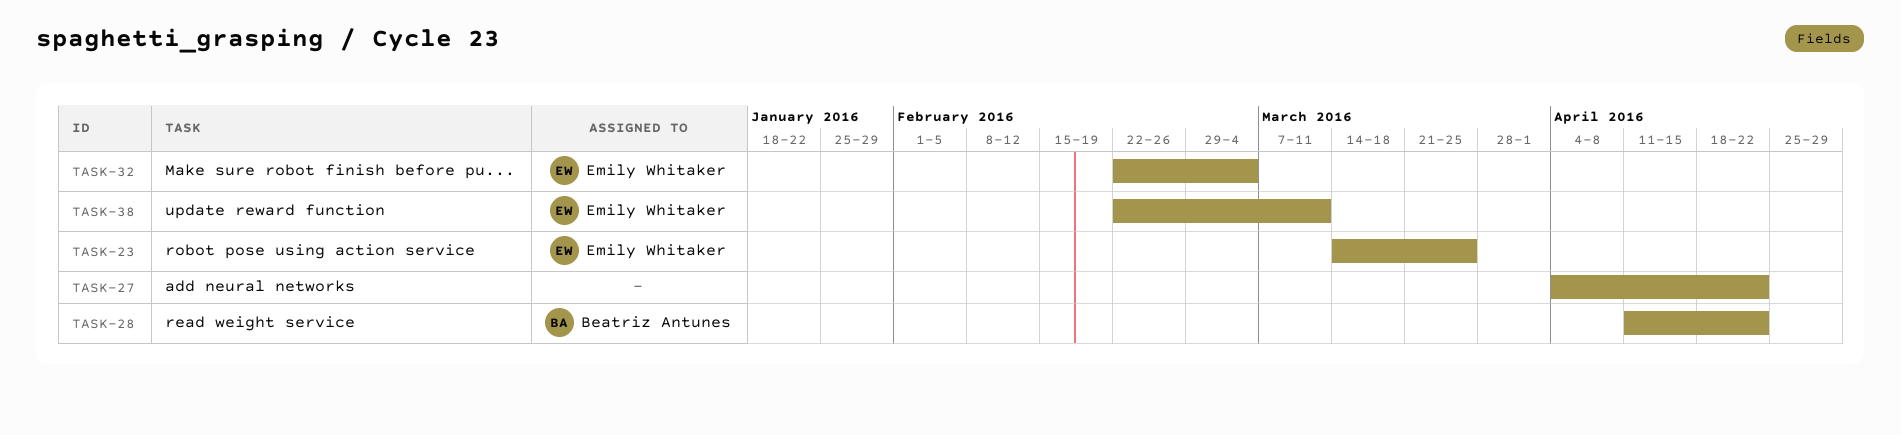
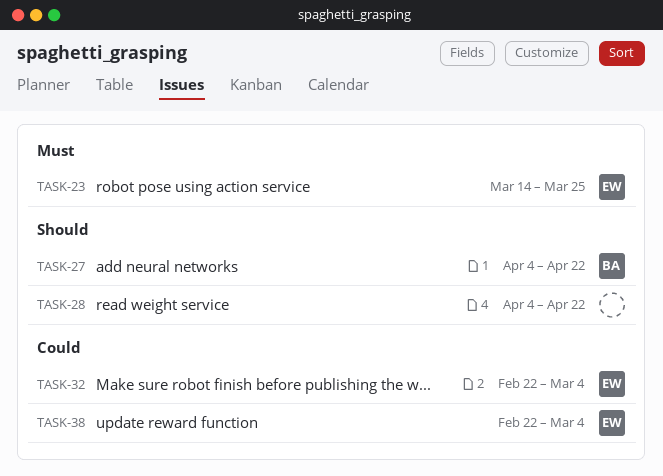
TASK-27, owner: none -> Beatriz Antunes
TASK-28, owner: Beatriz Antunes -> none
TASK-28, start: Apr 11 -> Apr 4
TASK-38, due: Mar 11 -> Mar 4

